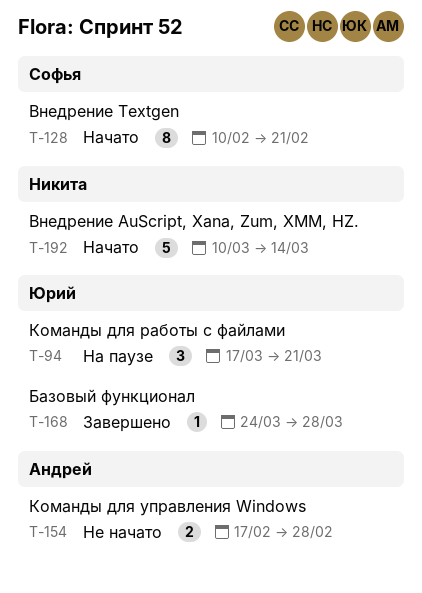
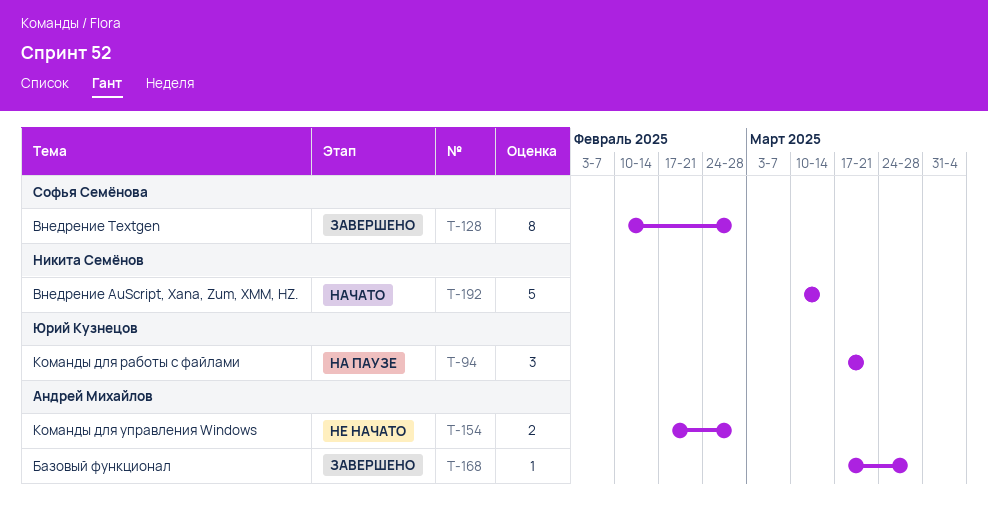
T-128, status: Начато -> Завершено
T-128, due: Feb 21 -> Feb 28
T-168, owner: Юрий Кузнецов -> Андрей Михайлов
T-168, start: Mar 24 -> Mar 17

